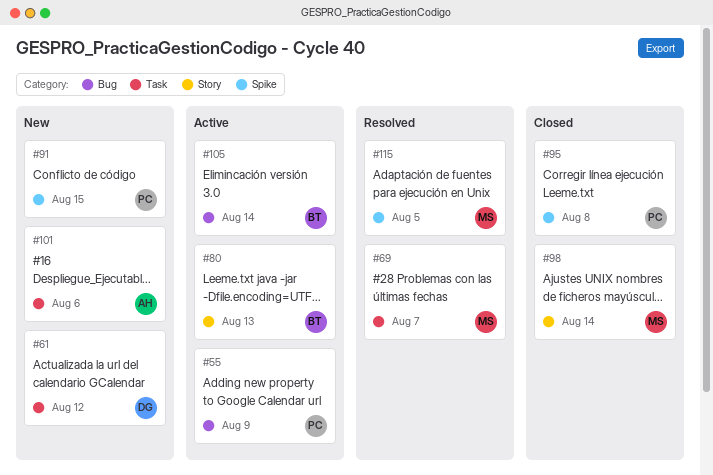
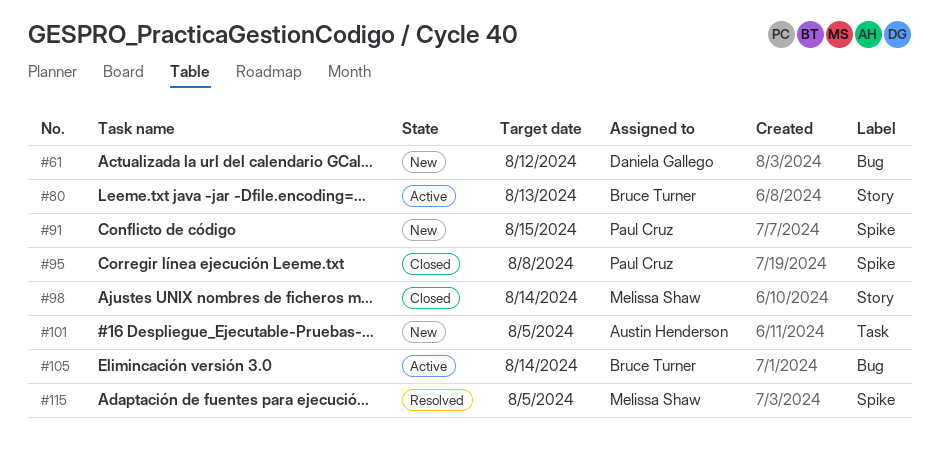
#55: present -> none
#61, label: Task -> Bug
#69: present -> none
#101, due: Aug 6 -> Aug 5

